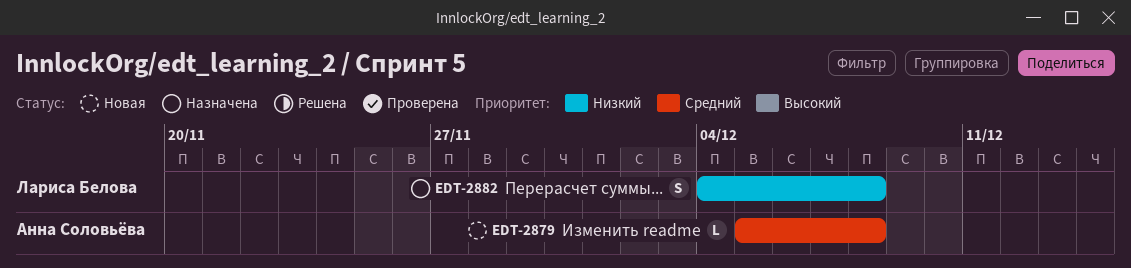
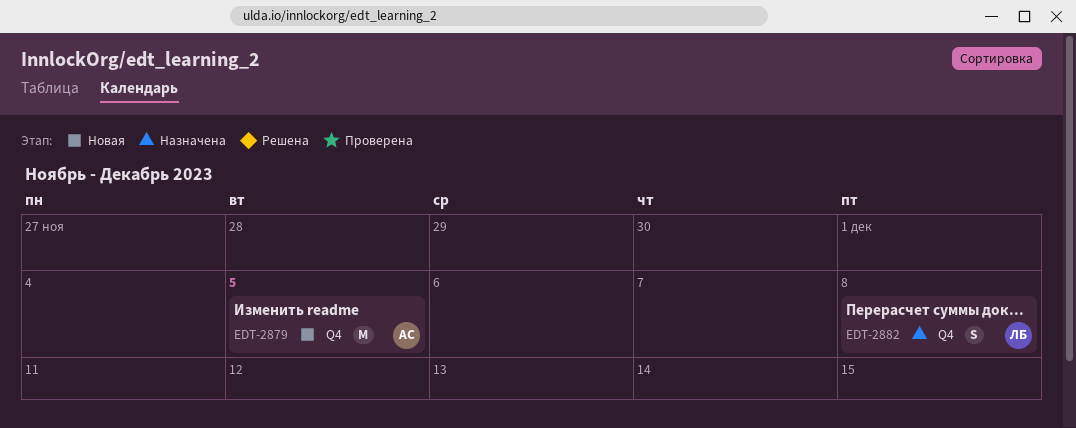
EDT-2879, estimate: L -> M
EDT-2879, due: Dec 8 -> Dec 5

